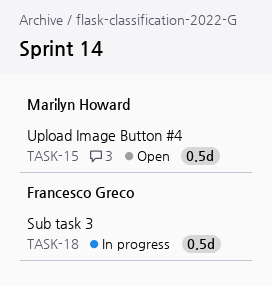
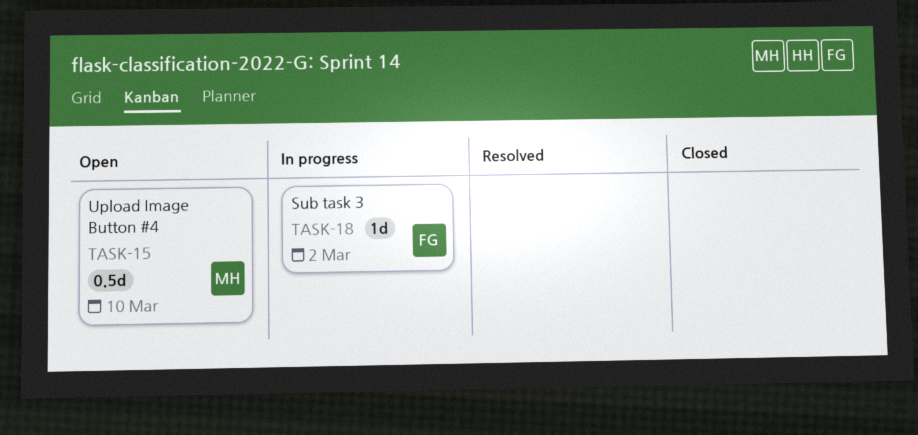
TASK-18, estimate: 0.5d -> 1d

